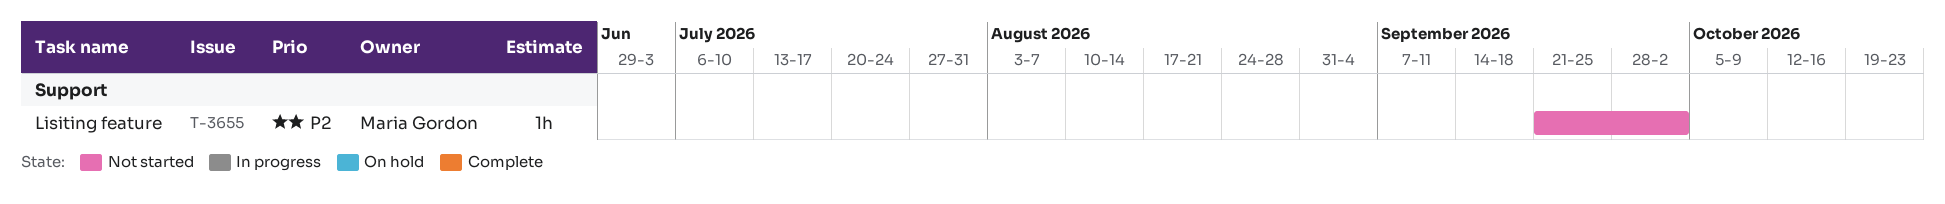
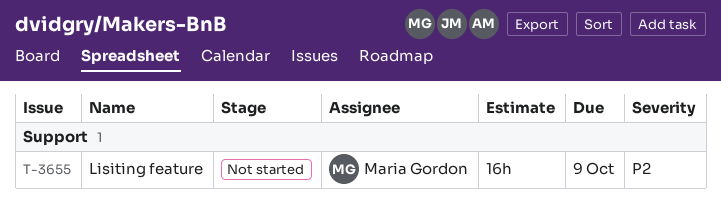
T-3655, estimate: 1h -> 16h
T-3655, due: Oct 2 -> Oct 9

